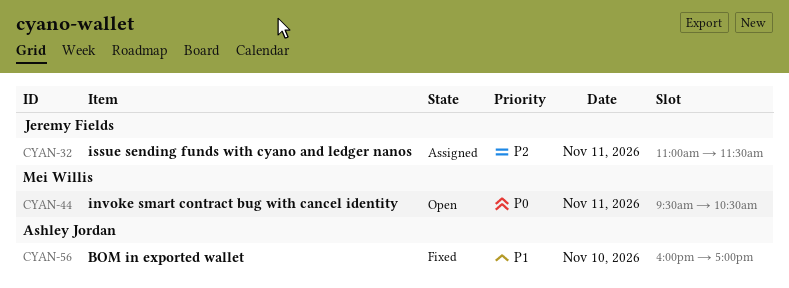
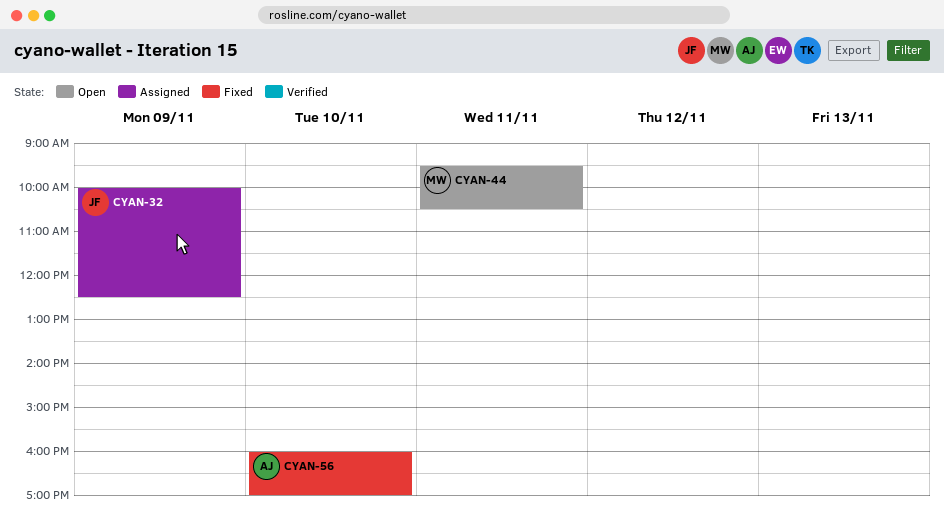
CYAN-32, day: Nov 11 -> Nov 9
CYAN-32, begins: 11:00 -> 10:00
CYAN-32, ends: 11:30 -> 12:30

